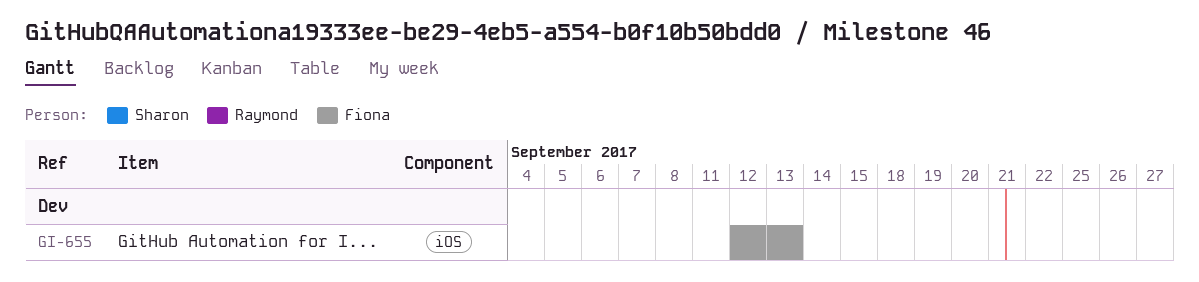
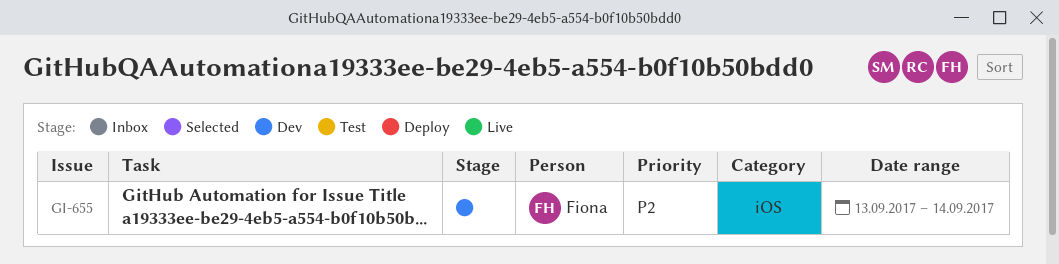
GI-655, start: Sep 12 -> Sep 13
GI-655, due: Sep 13 -> Sep 14

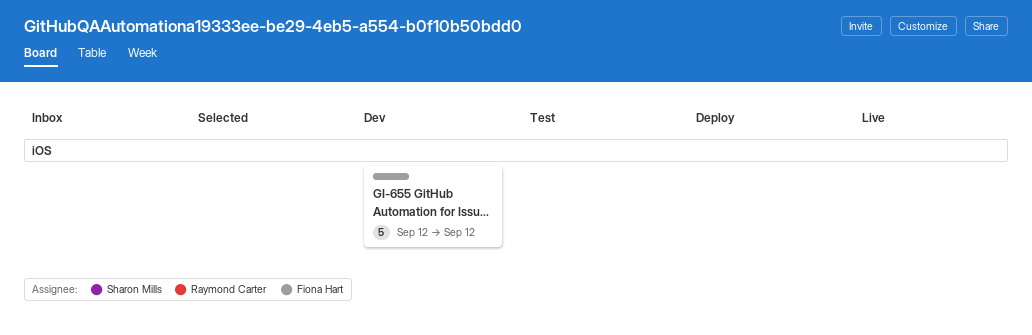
GI-655, start: Sep 13 -> Sep 12
GI-655, due: Sep 14 -> Sep 12

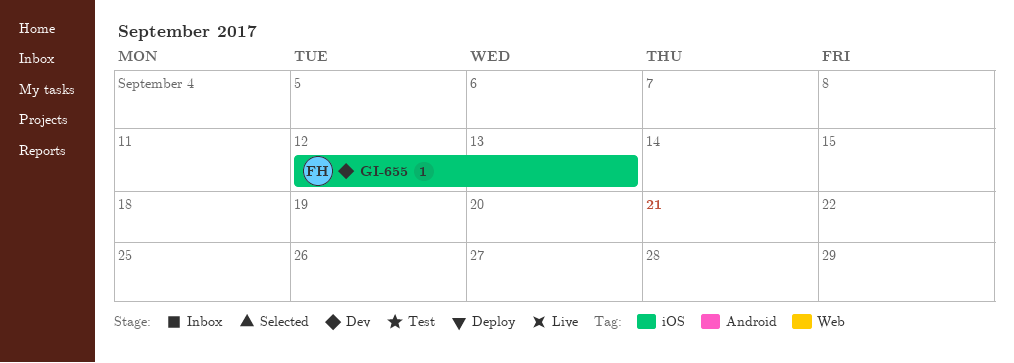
GI-655, estimate: 5 -> 1
GI-655, due: Sep 12 -> Sep 13

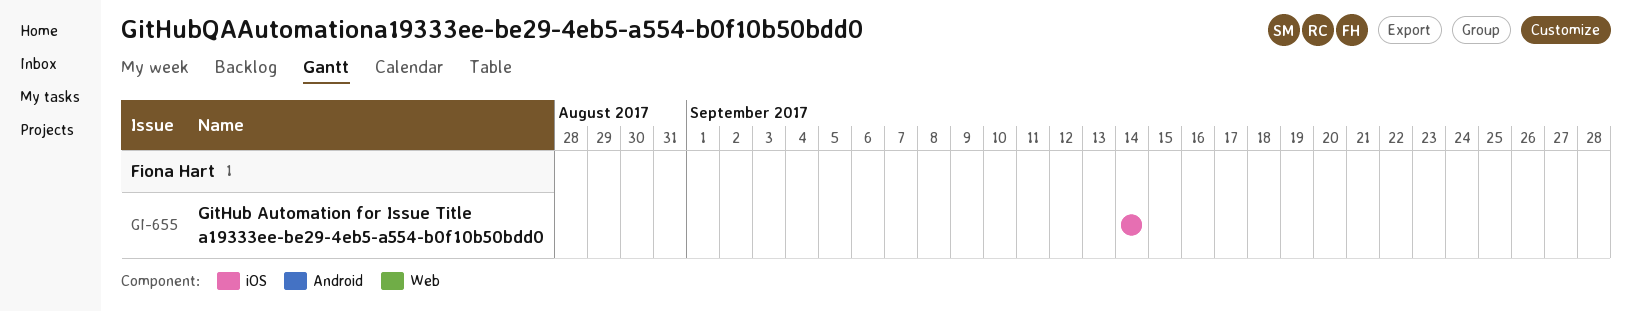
GI-655, start: Sep 12 -> Sep 14
GI-655, due: Sep 13 -> Sep 14

